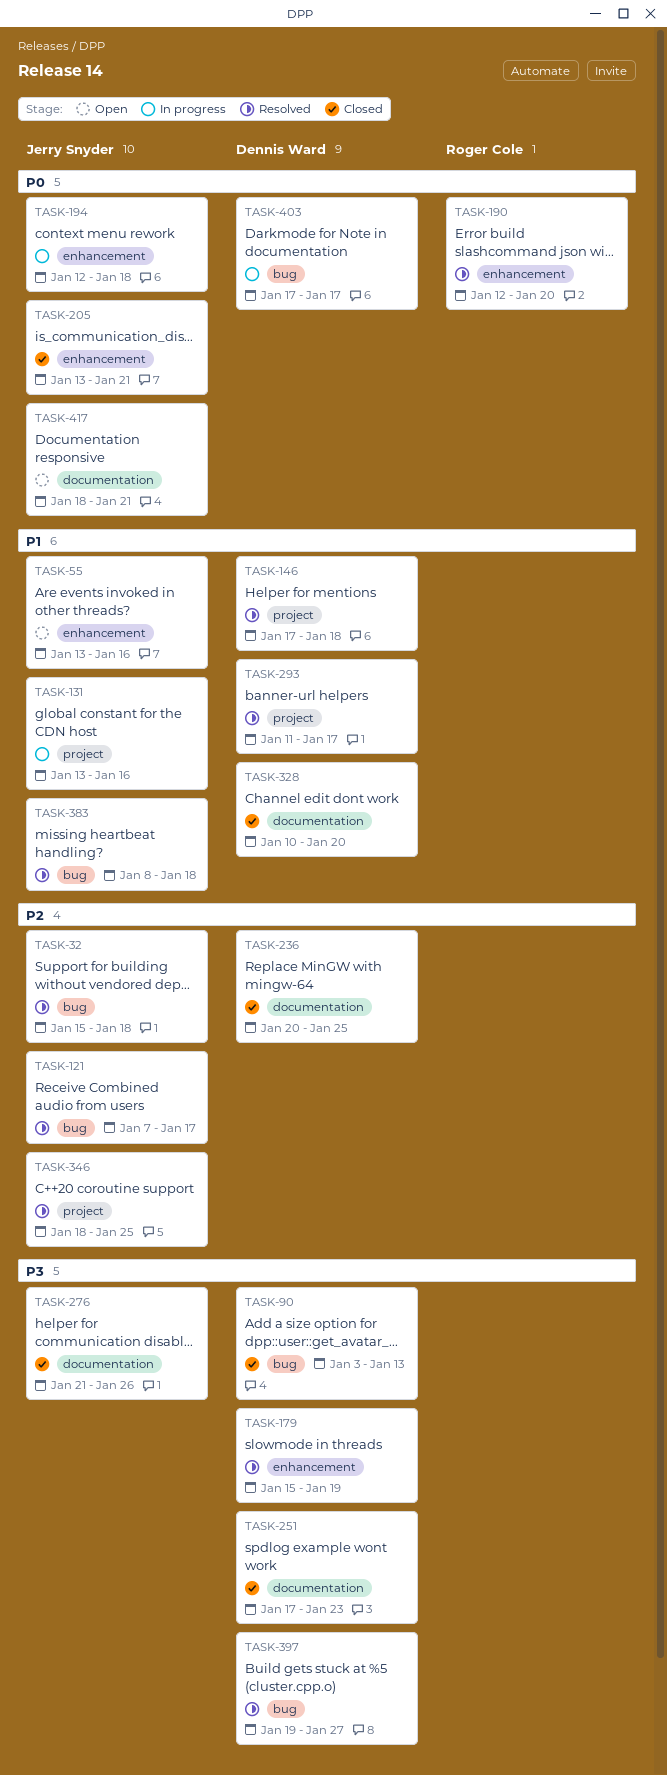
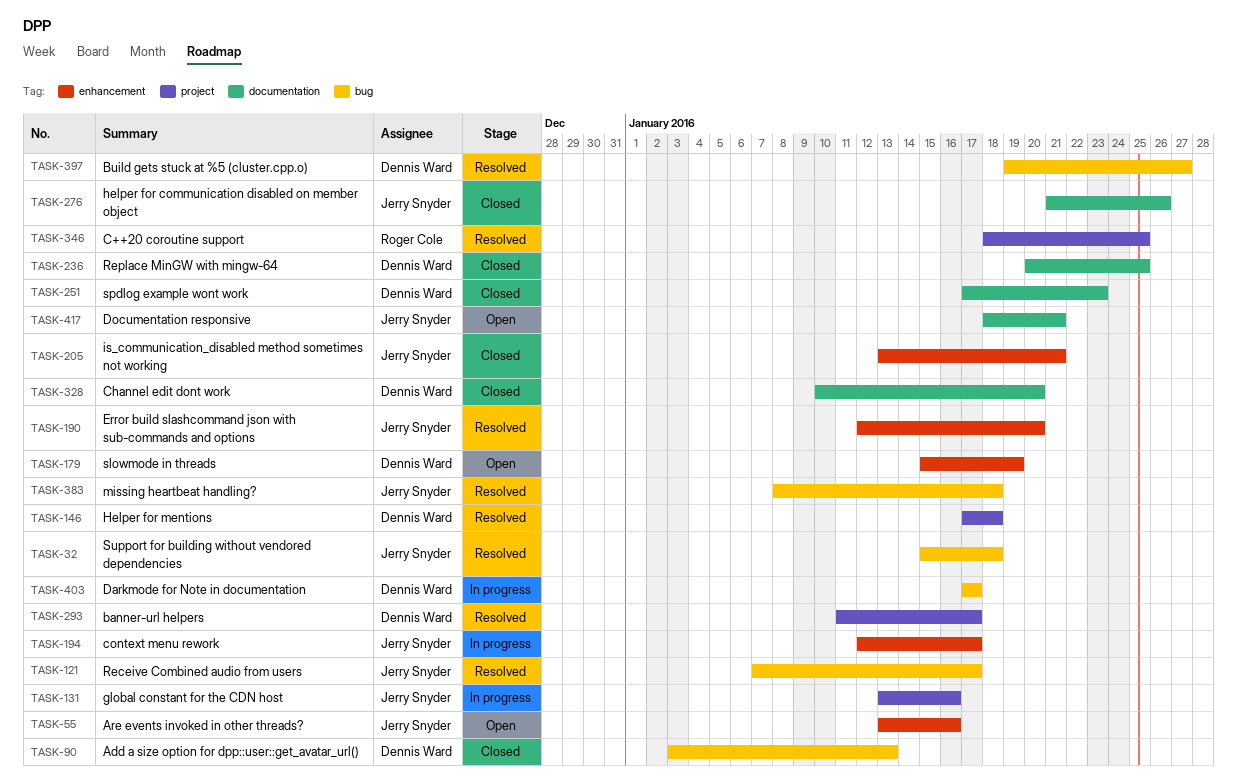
TASK-179, status: Resolved -> Open
TASK-190, owner: Roger Cole -> Jerry Snyder
TASK-194, due: Jan 18 -> Jan 17
TASK-346, owner: Jerry Snyder -> Roger Cole

